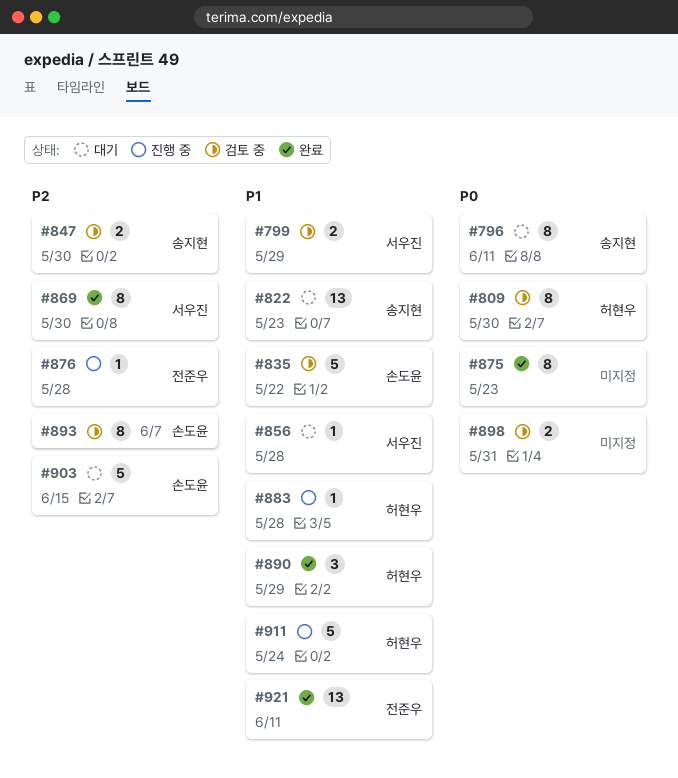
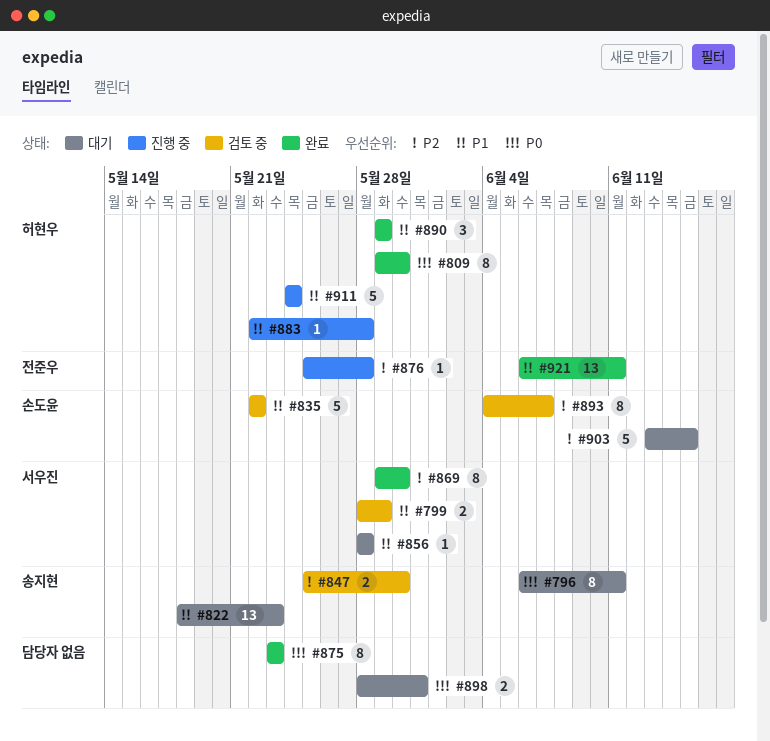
#809, status: 검토 중 -> 완료
#898, status: 검토 중 -> 대기

